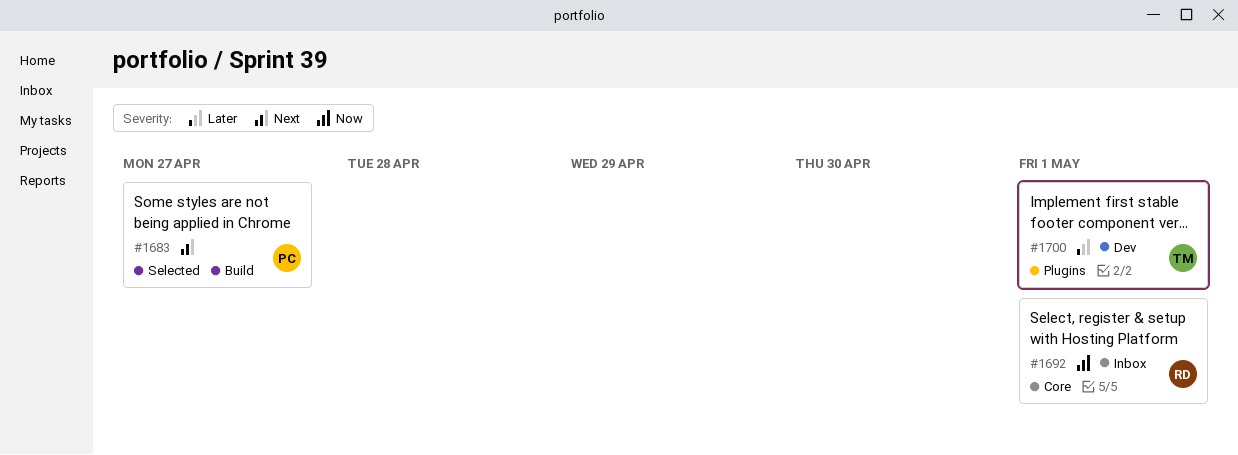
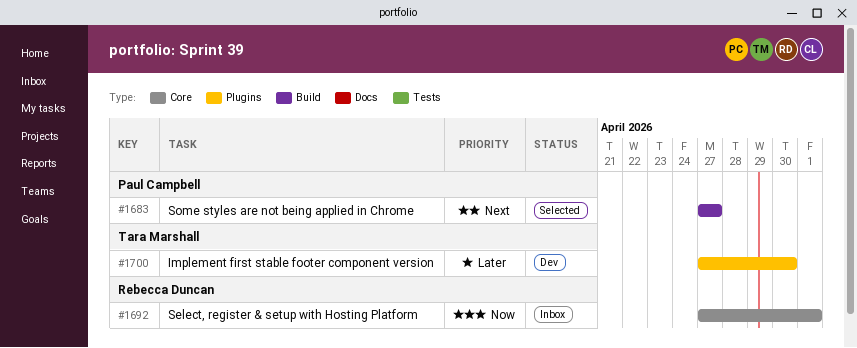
#1700, due: May 1 -> Apr 30

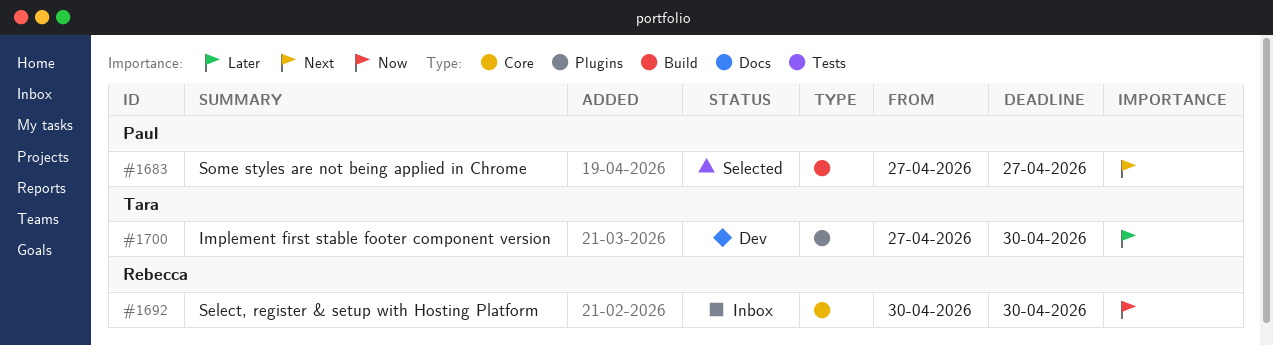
#1692, start: Apr 27 -> Apr 30
#1692, due: May 1 -> Apr 30

